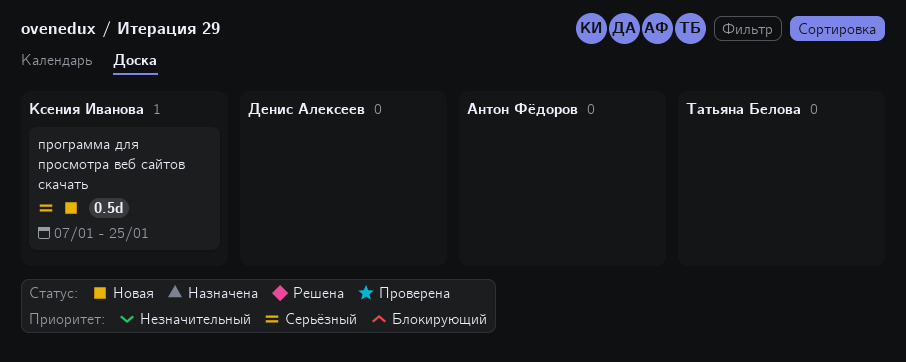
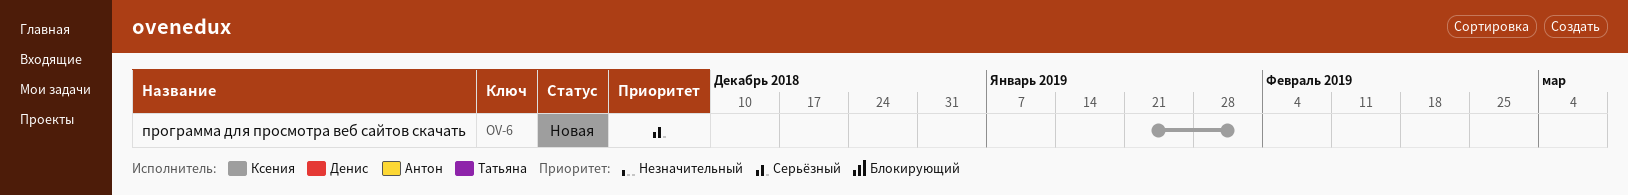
программа для просмотра веб сайтов скачать, start: Jan 7 -> Jan 21
программа для просмотра веб сайтов скачать, due: Jan 25 -> Feb 1

